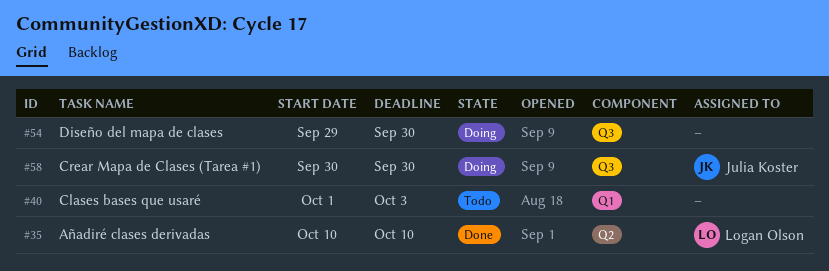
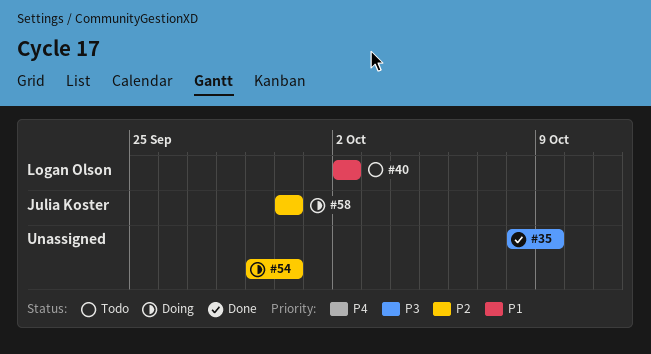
#35, owner: Logan Olson -> none
#35, start: Oct 10 -> Oct 8
#35, due: Oct 10 -> Oct 9
#40, owner: none -> Logan Olson
#40, start: Oct 1 -> Oct 2
#40, due: Oct 3 -> Oct 2

